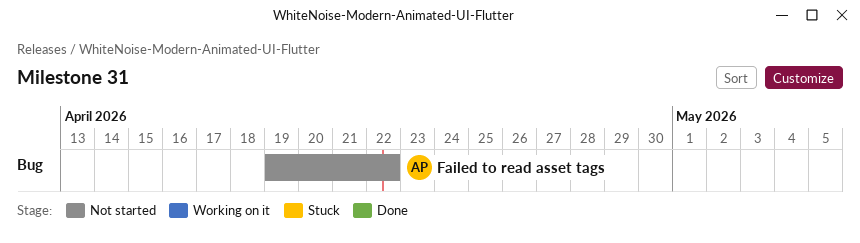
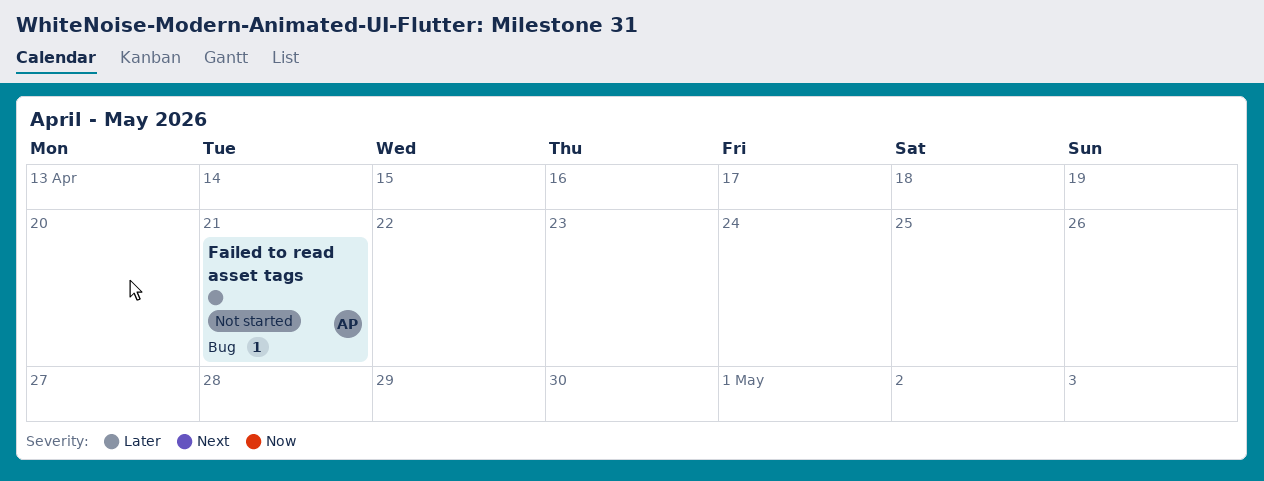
Failed to read asset tags, due: Apr 22 -> Apr 21

